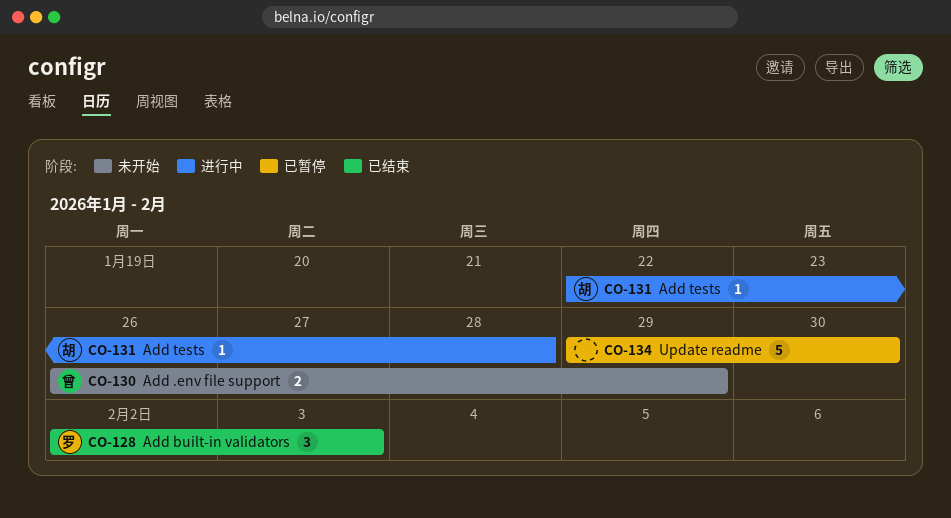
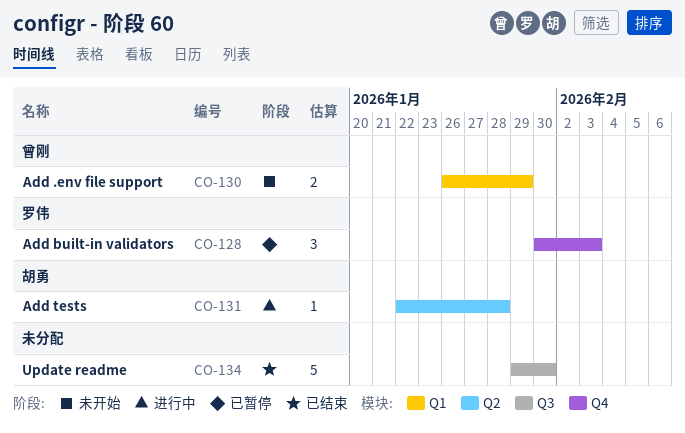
CO-128, status: 已结束 -> 已暂停
CO-128, start: Feb 2 -> Jan 30
CO-134, status: 已暂停 -> 已结束

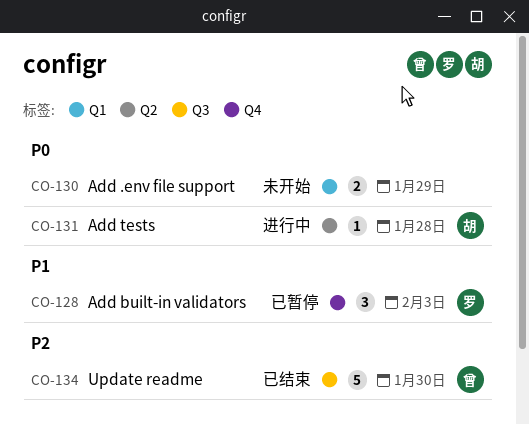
CO-130, owner: 曾刚 -> none
CO-134, owner: none -> 曾刚

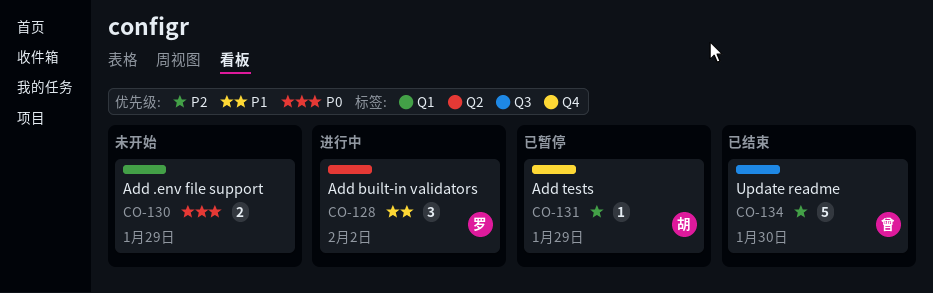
CO-128, status: 已暂停 -> 进行中
CO-128, label: Q4 -> Q2
CO-128, due: Feb 3 -> Feb 2
CO-131, status: 进行中 -> 已暂停
CO-131, priority: P0 -> P2
CO-131, label: Q2 -> Q4
CO-131, due: Jan 28 -> Jan 29

